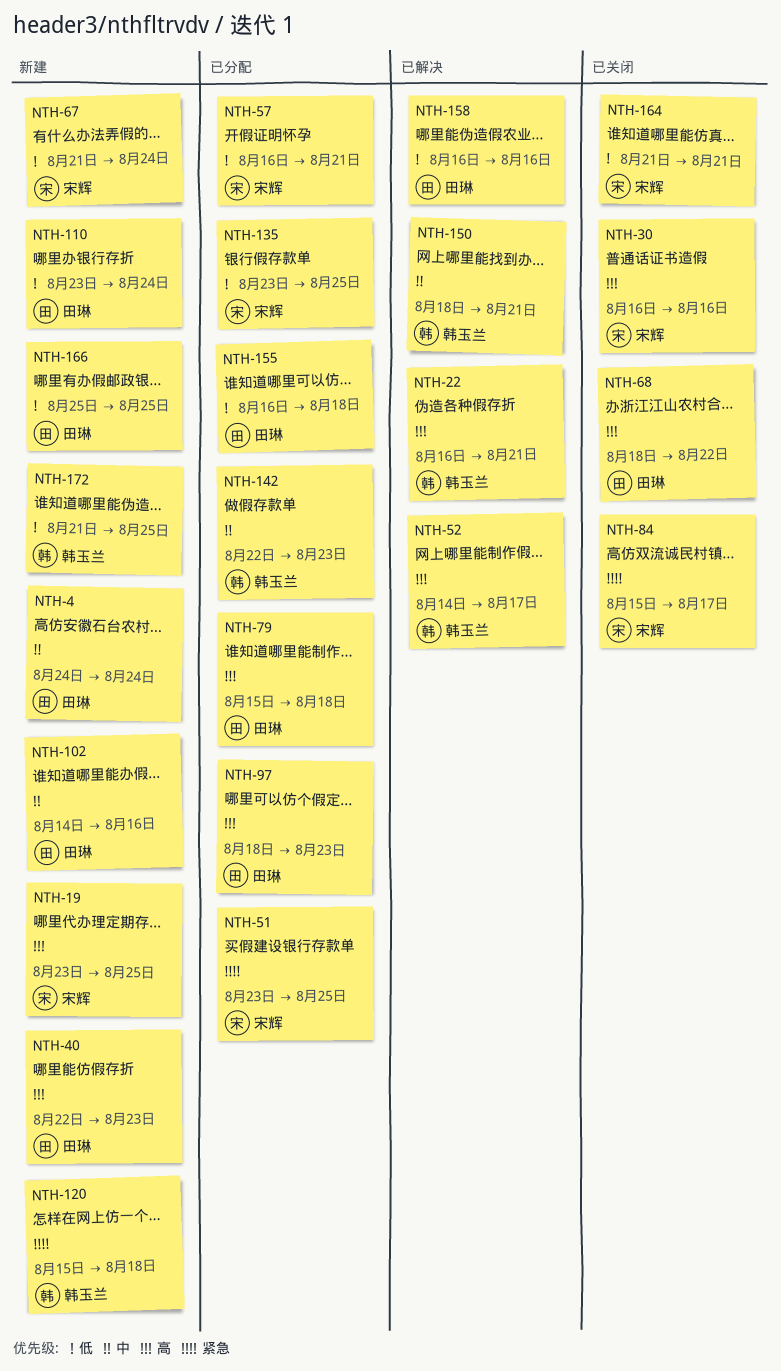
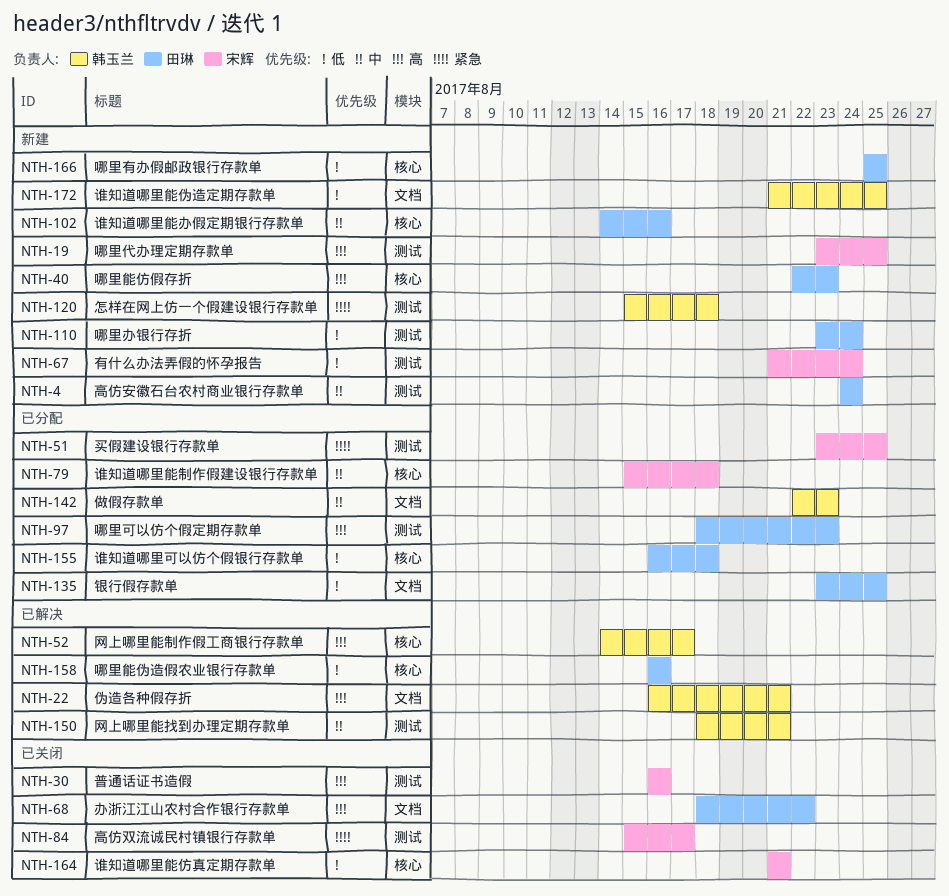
NTH-57: present -> none
NTH-79, owner: 田琳 -> 宋辉
NTH-79, priority: 高 -> 中
NTH-135, owner: 宋辉 -> 田琳

